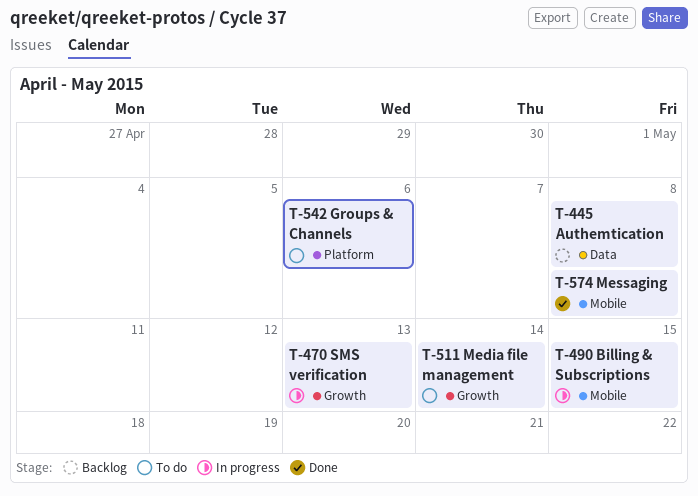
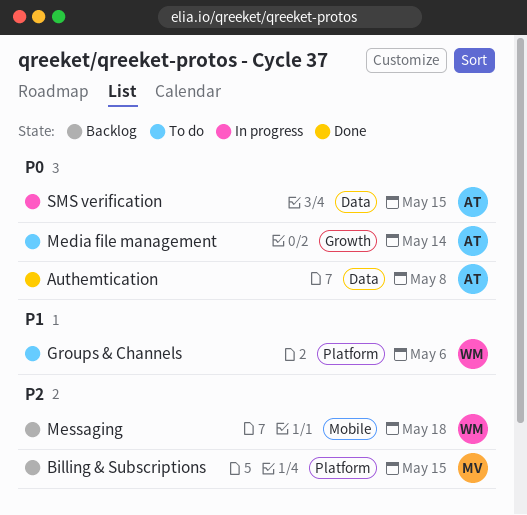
Authemtication, status: Backlog -> Done
Billing & Subscriptions, status: In progress -> Backlog
Billing & Subscriptions, label: Mobile -> Platform
Messaging, status: Done -> Backlog
Messaging, due: May 8 -> May 18
SMS verification, label: Growth -> Data
SMS verification, due: May 13 -> May 15

